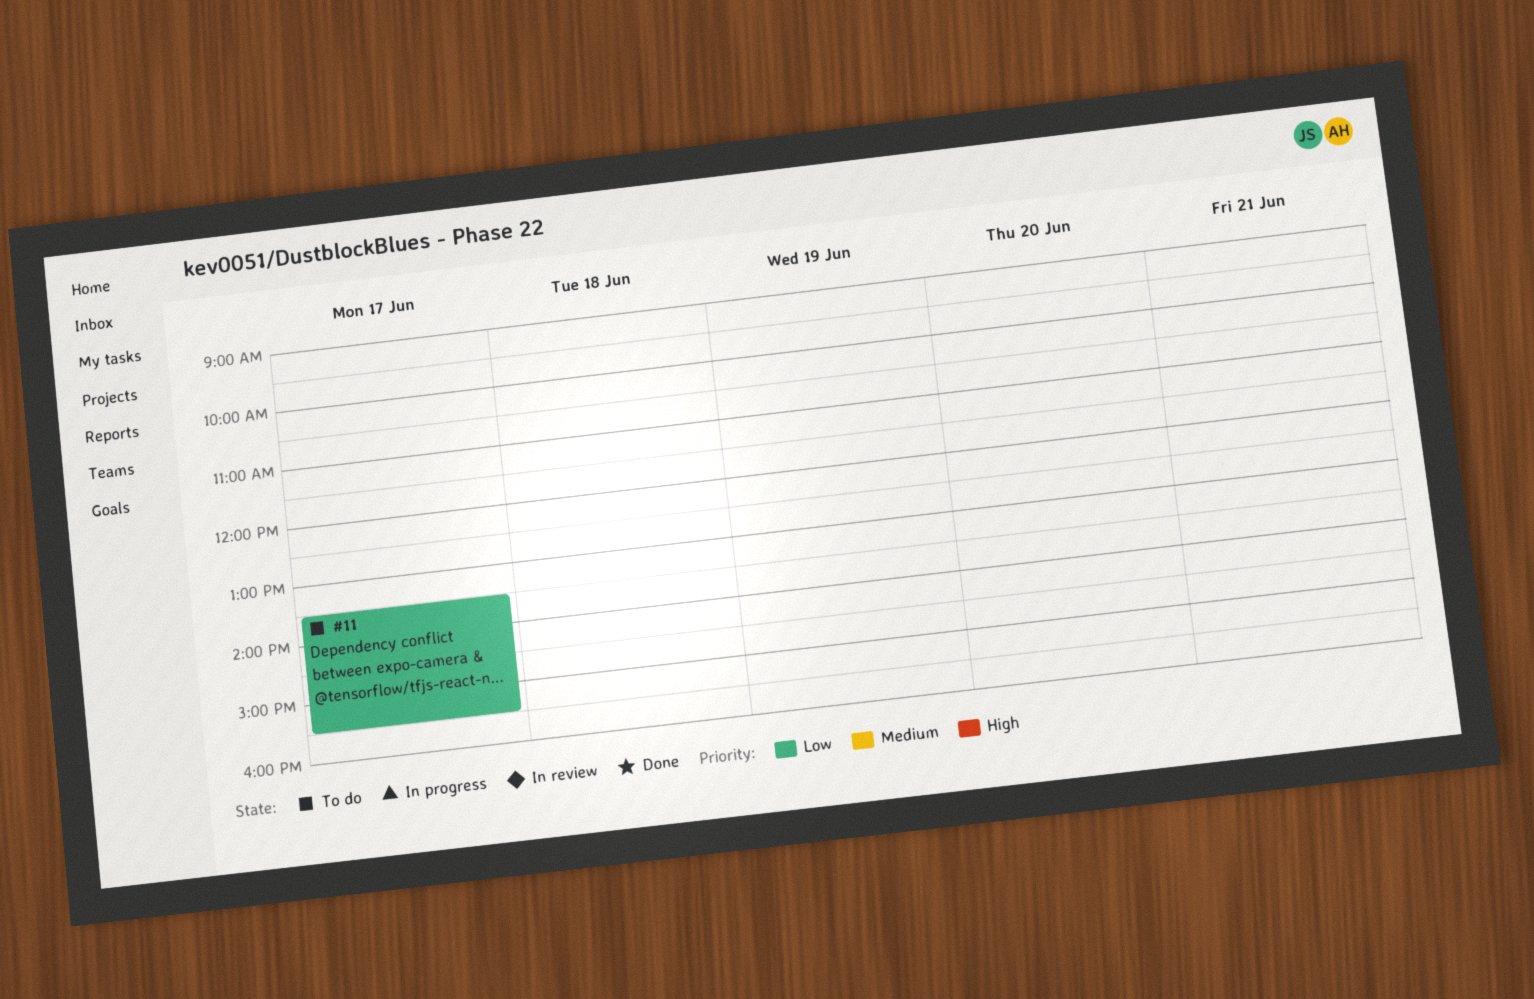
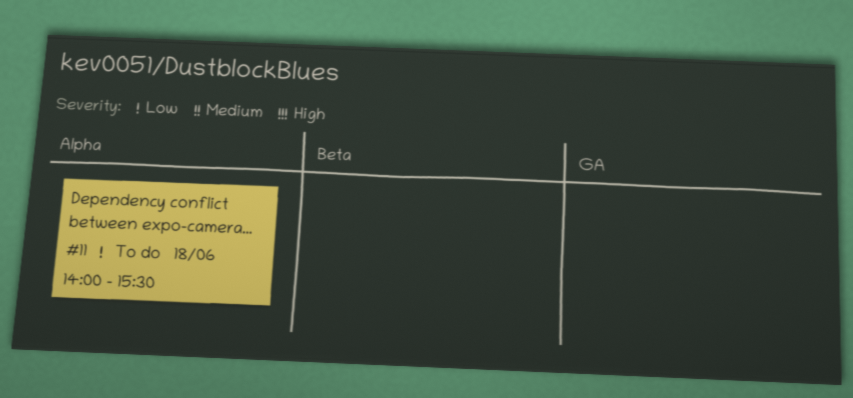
#11, day: Jun 17 -> Jun 18
#11, begins: 13:30 -> 14:00

